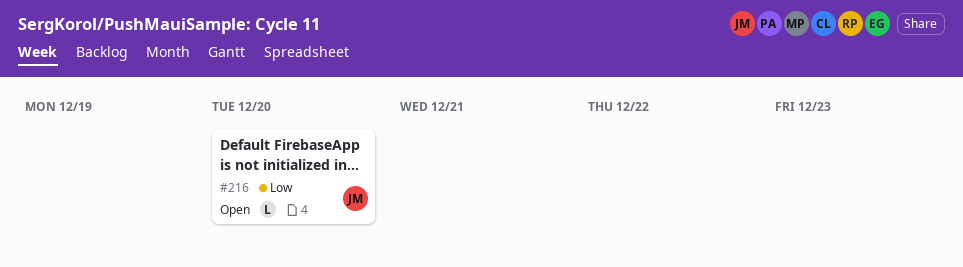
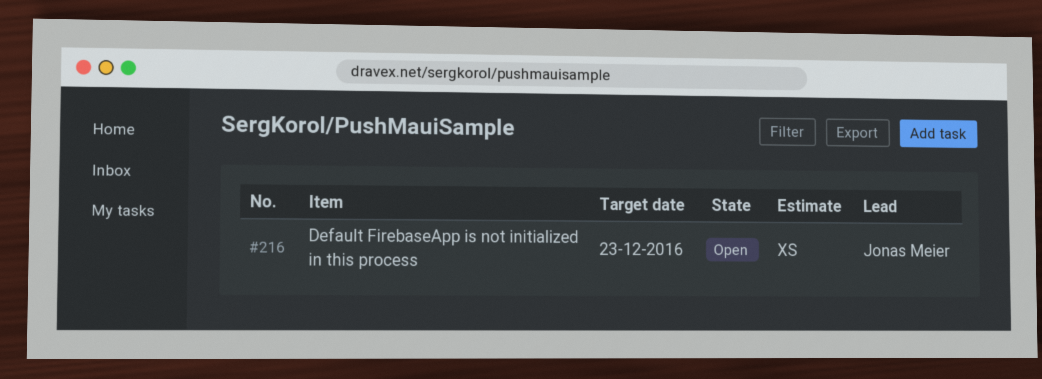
#216, estimate: L -> XS
#216, due: Dec 20 -> Dec 23

